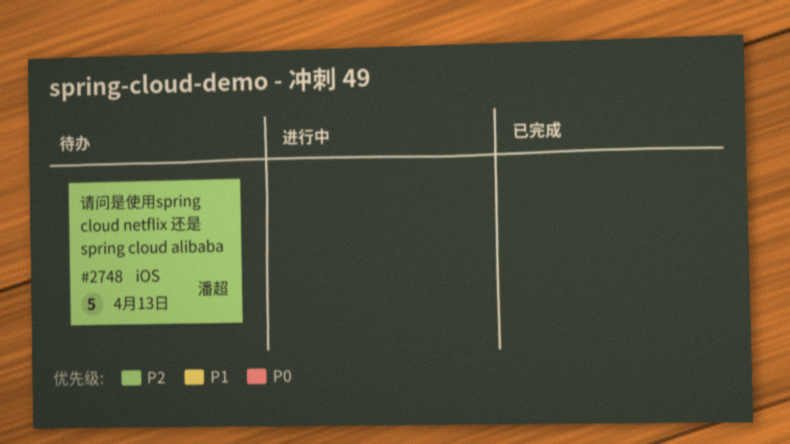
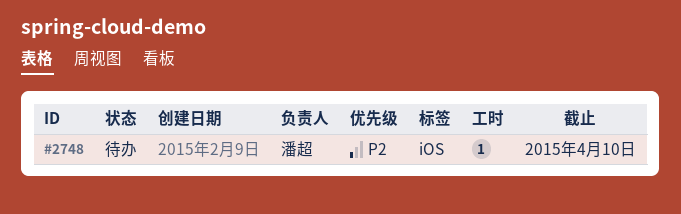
#2748, estimate: 5 -> 1
#2748, due: Apr 13 -> Apr 10

